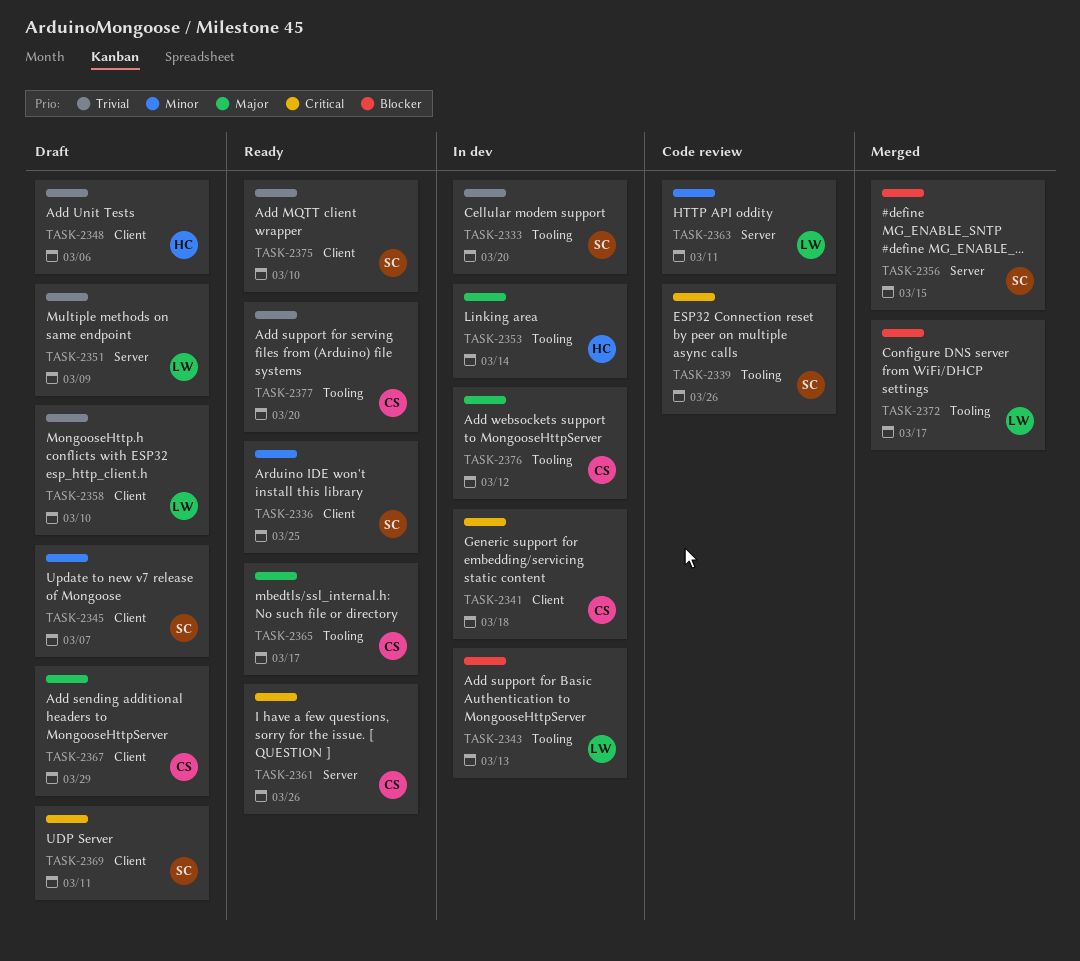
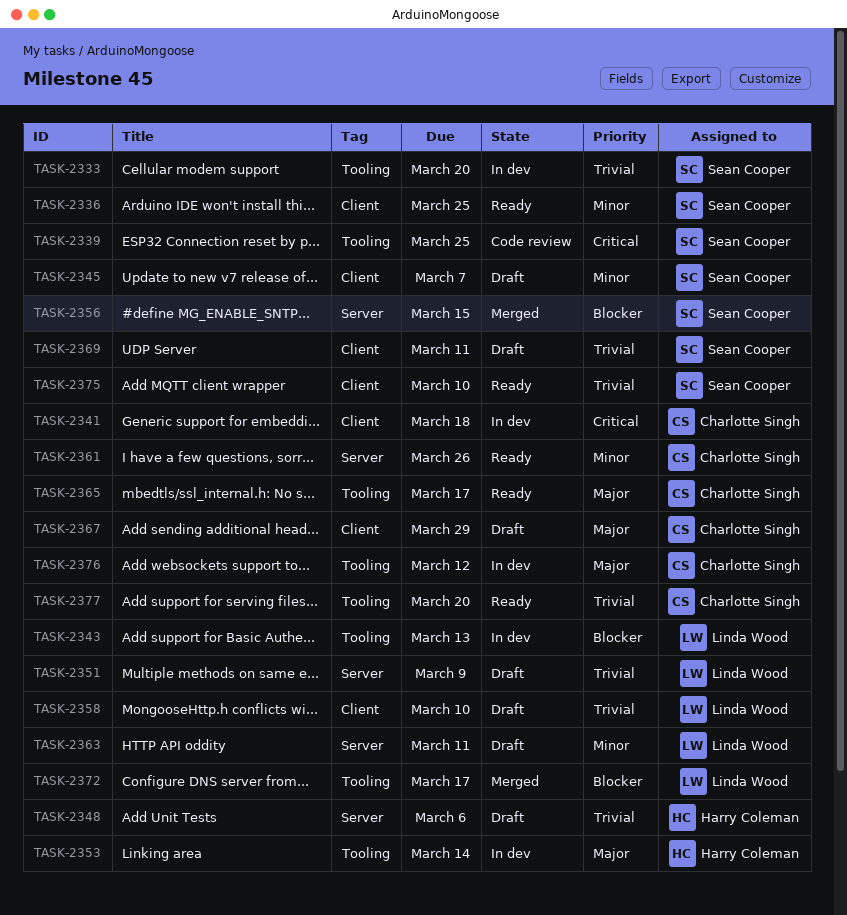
TASK-2339, due: Mar 26 -> Mar 25
TASK-2348, label: Client -> Server
TASK-2361, priority: Critical -> Minor
TASK-2363, status: Code review -> Draft
TASK-2369, priority: Critical -> Trivial

